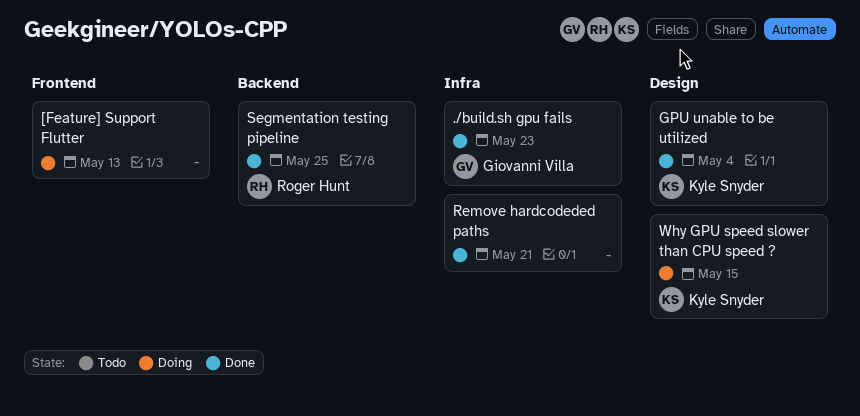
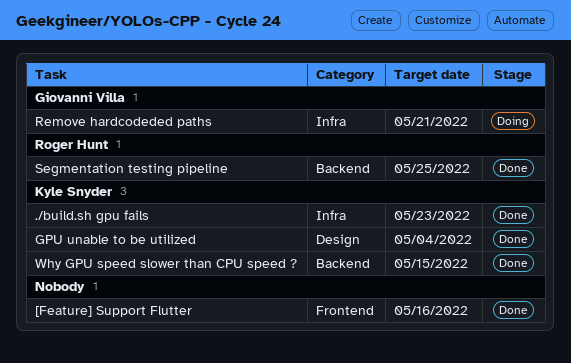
./build.sh gpu fails, owner: Giovanni Villa -> Kyle Snyder
[Feature] Support Flutter, status: Doing -> Done
[Feature] Support Flutter, due: May 13 -> May 16
Remove hardcodeded paths, status: Done -> Doing
Remove hardcodeded paths, owner: none -> Giovanni Villa
Why GPU speed slower than CPU speed ?, status: Doing -> Done
Why GPU speed slower than CPU speed ?, label: Design -> Backend

